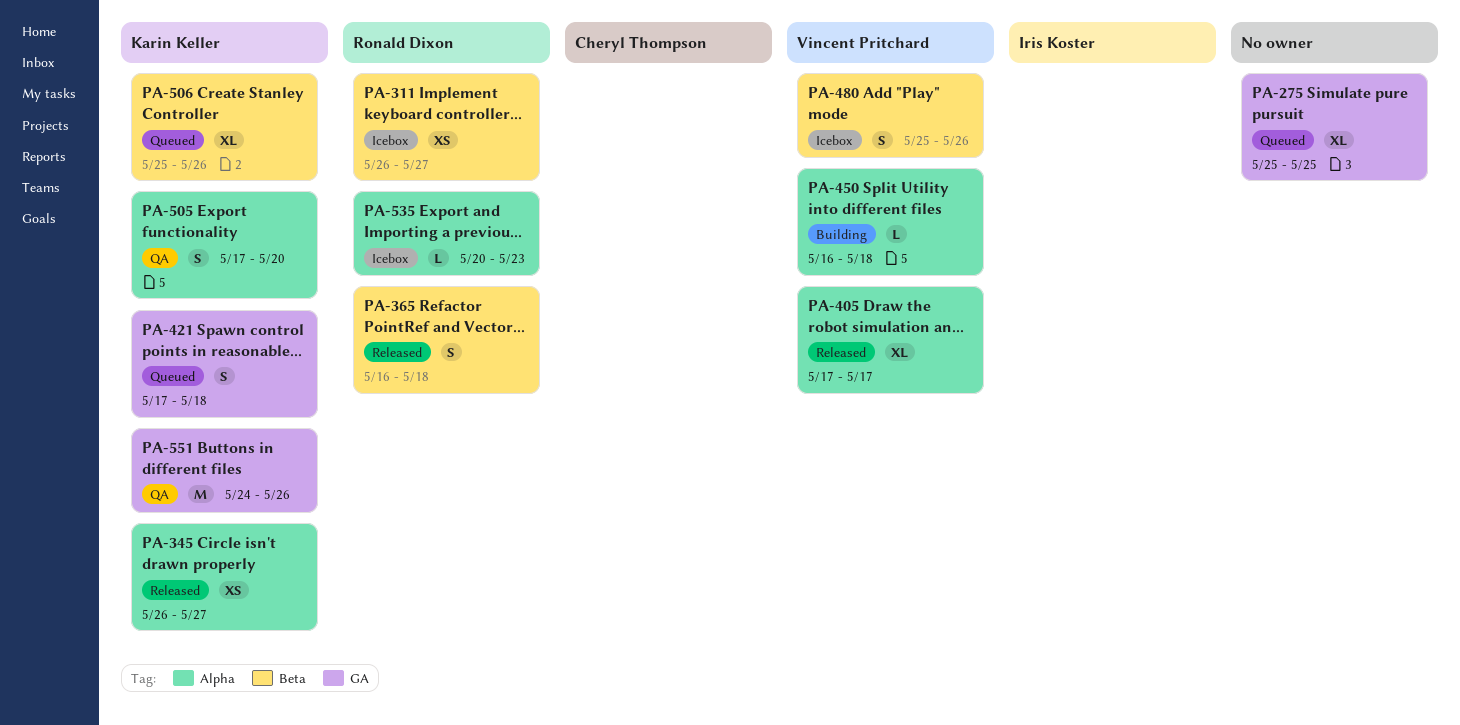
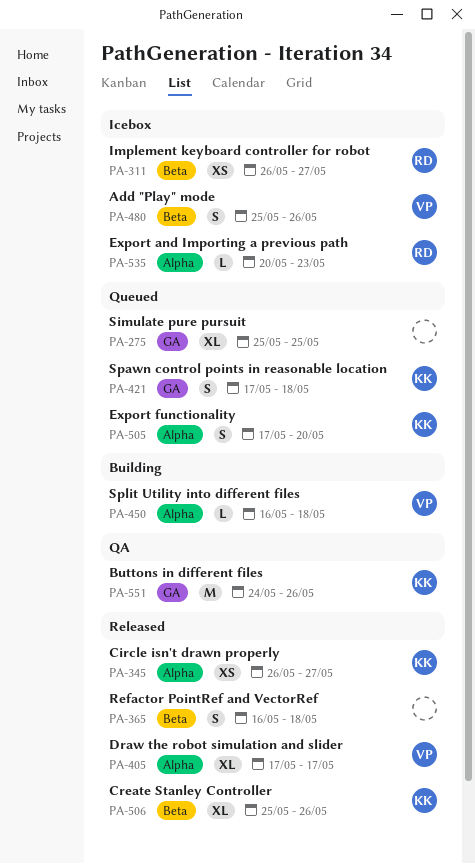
PA-365, owner: Ronald Dixon -> none
PA-505, status: QA -> Queued
PA-506, status: Queued -> Released

